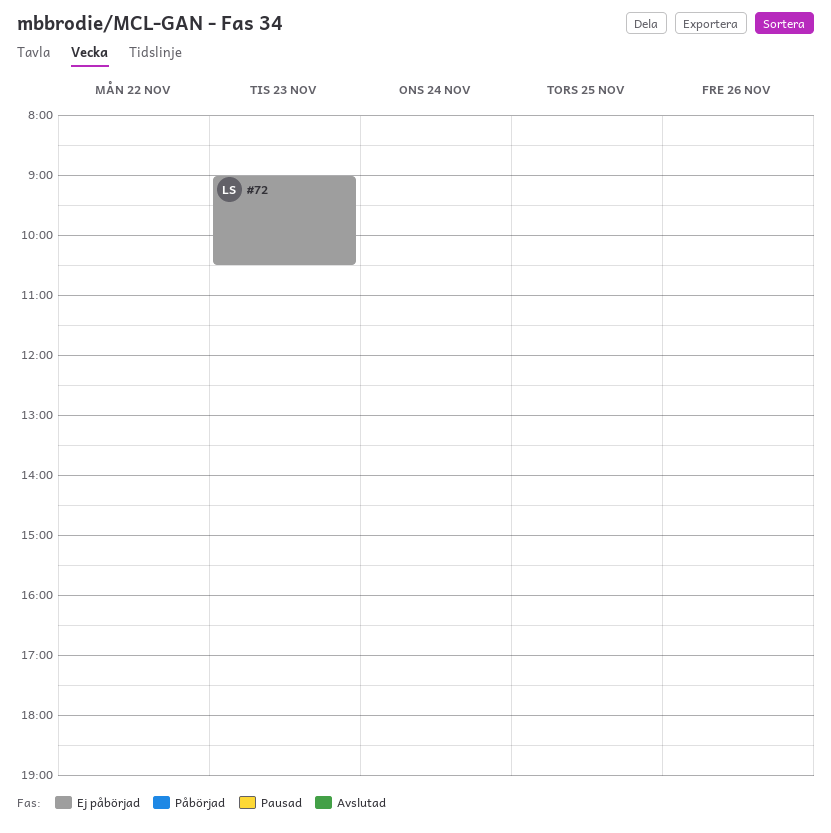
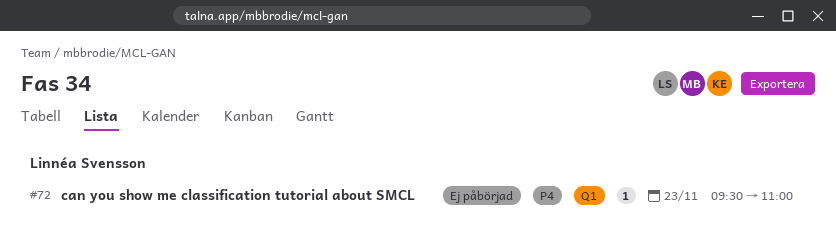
#72, begins: 09:00 -> 09:30
#72, ends: 10:30 -> 11:00

